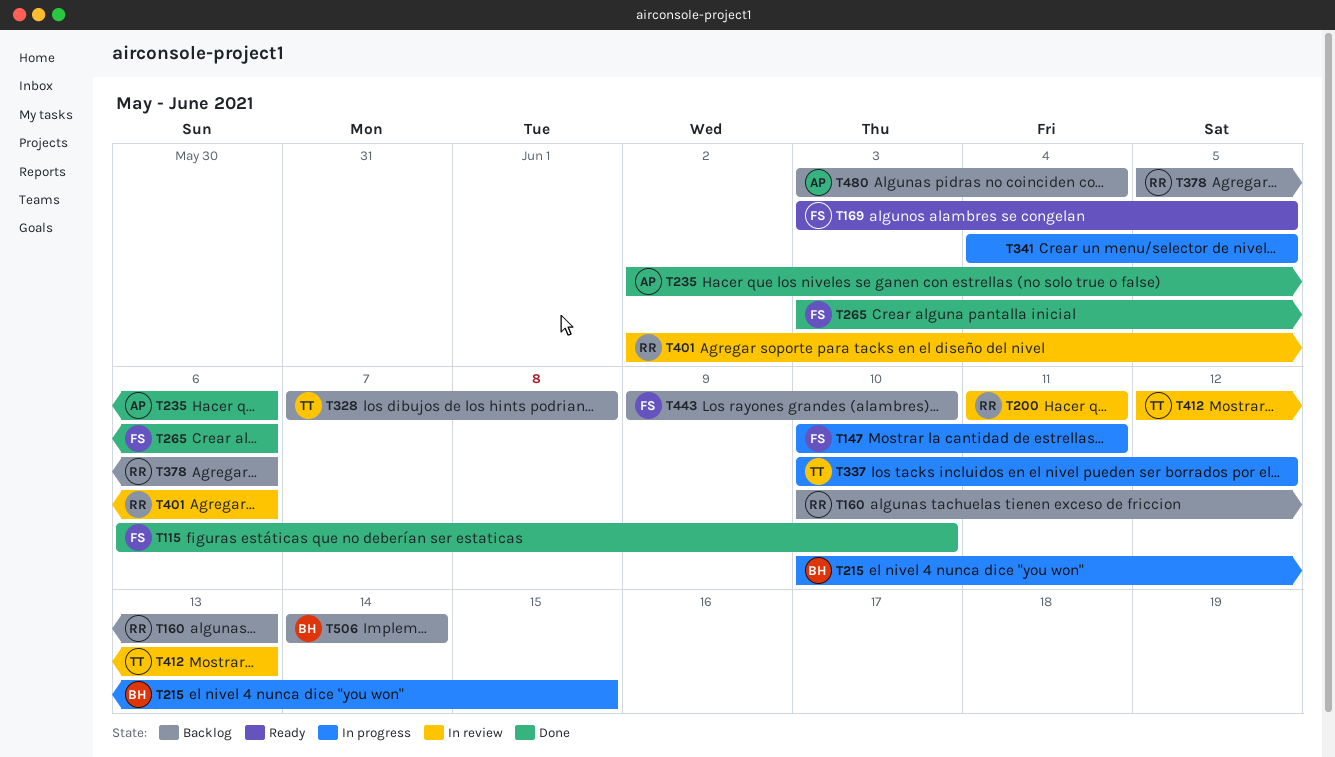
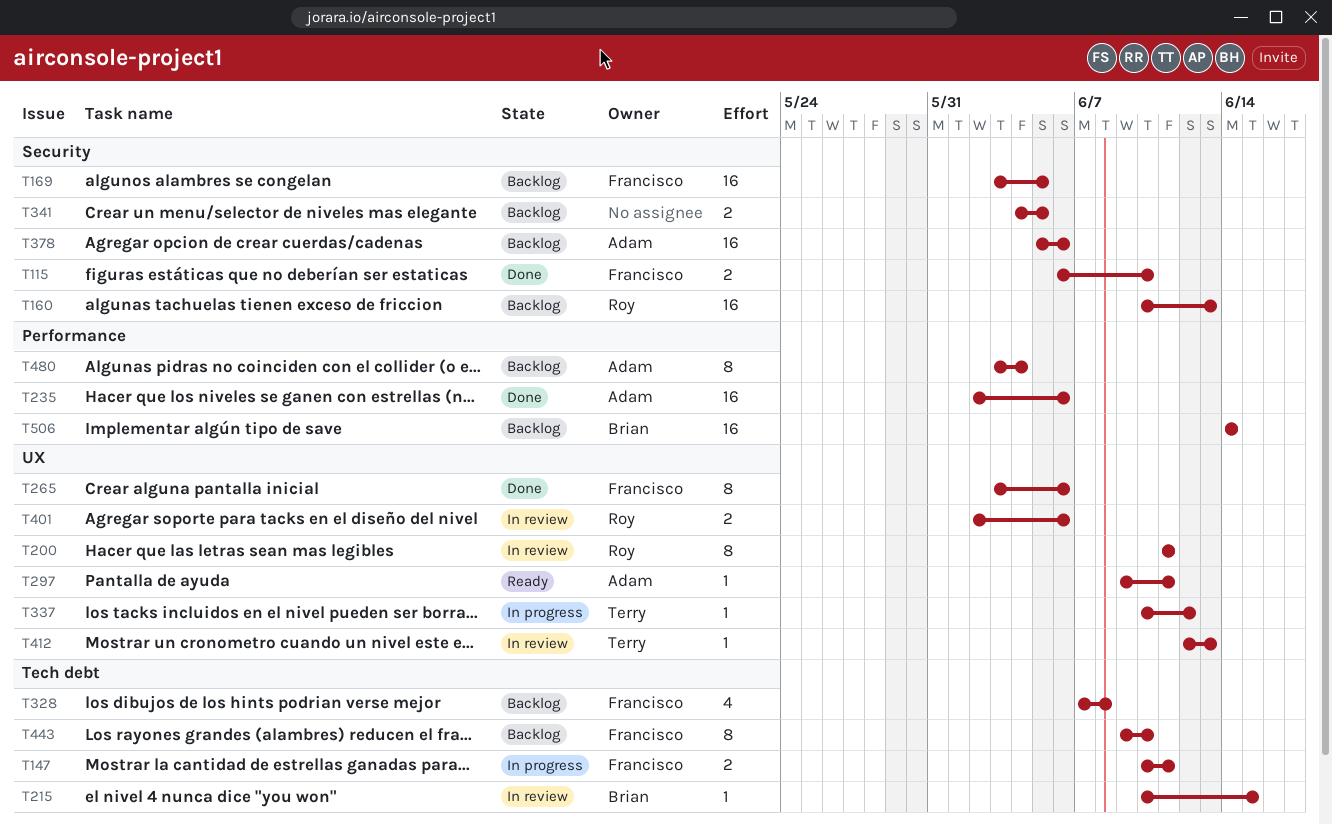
T169, status: Ready -> Backlog
T215, status: In progress -> In review
T297: none -> present
T328, owner: Terry -> Francisco
T341, status: In progress -> Backlog
T378, owner: Roy -> Adam

